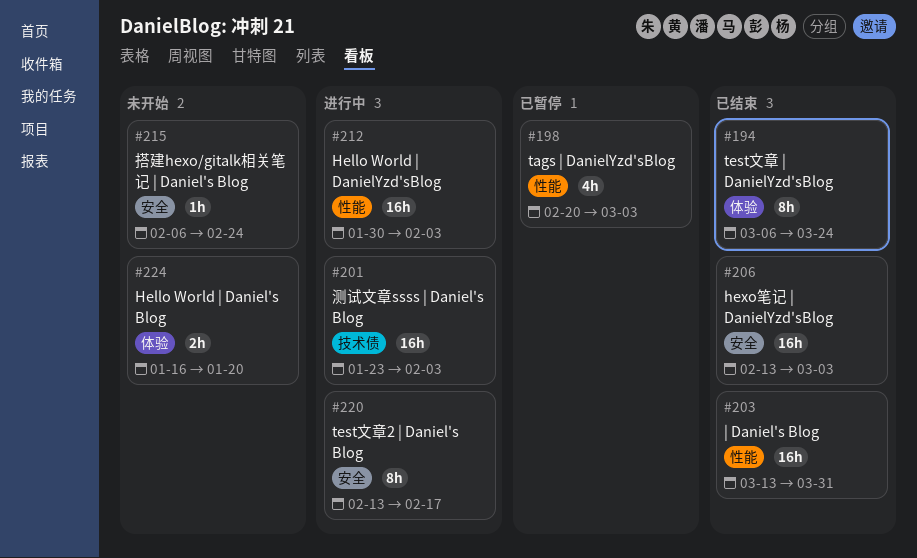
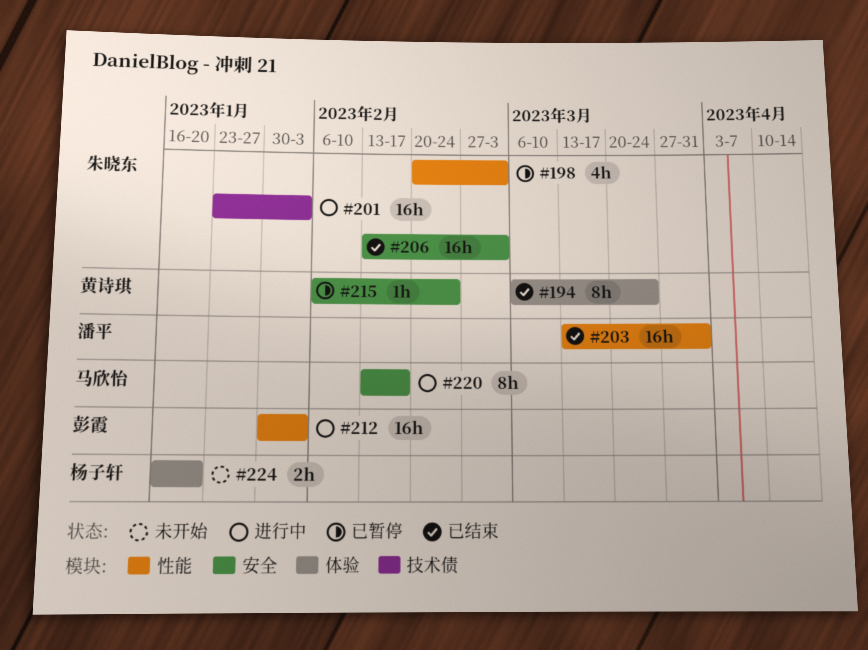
#215, status: 未开始 -> 已暂停

